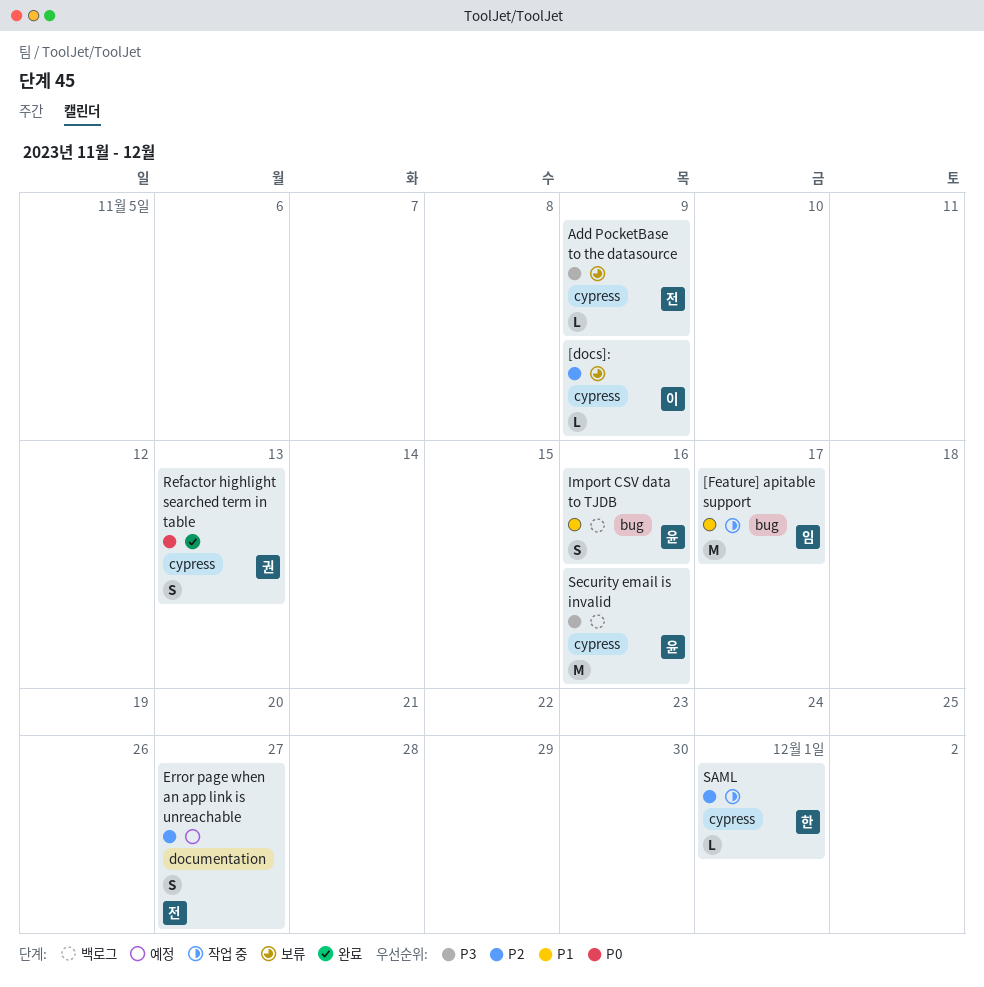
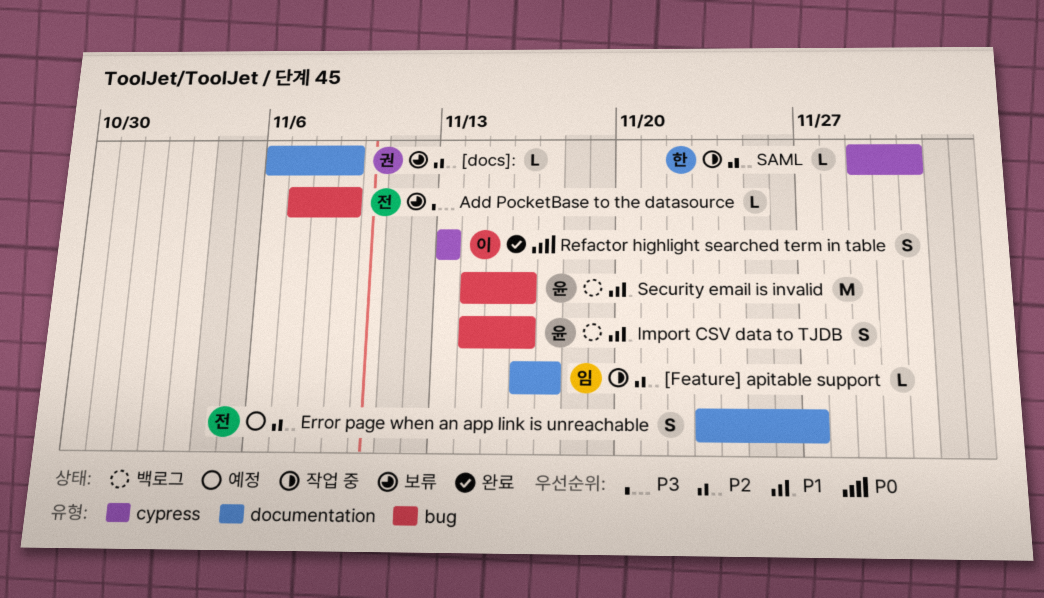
[docs]:, owner: 이 -> 권
[docs]:, label: cypress -> documentation
[Feature] apitable support, priority: P1 -> P2
[Feature] apitable support, label: bug -> documentation
[Feature] apitable support, estimate: M -> L
Add PocketBase to the datasource, label: cypress -> bug
Refactor highlight searched term in table, owner: 권 -> 이
Security email is invalid, priority: P3 -> P1
Security email is invalid, label: cypress -> bug

